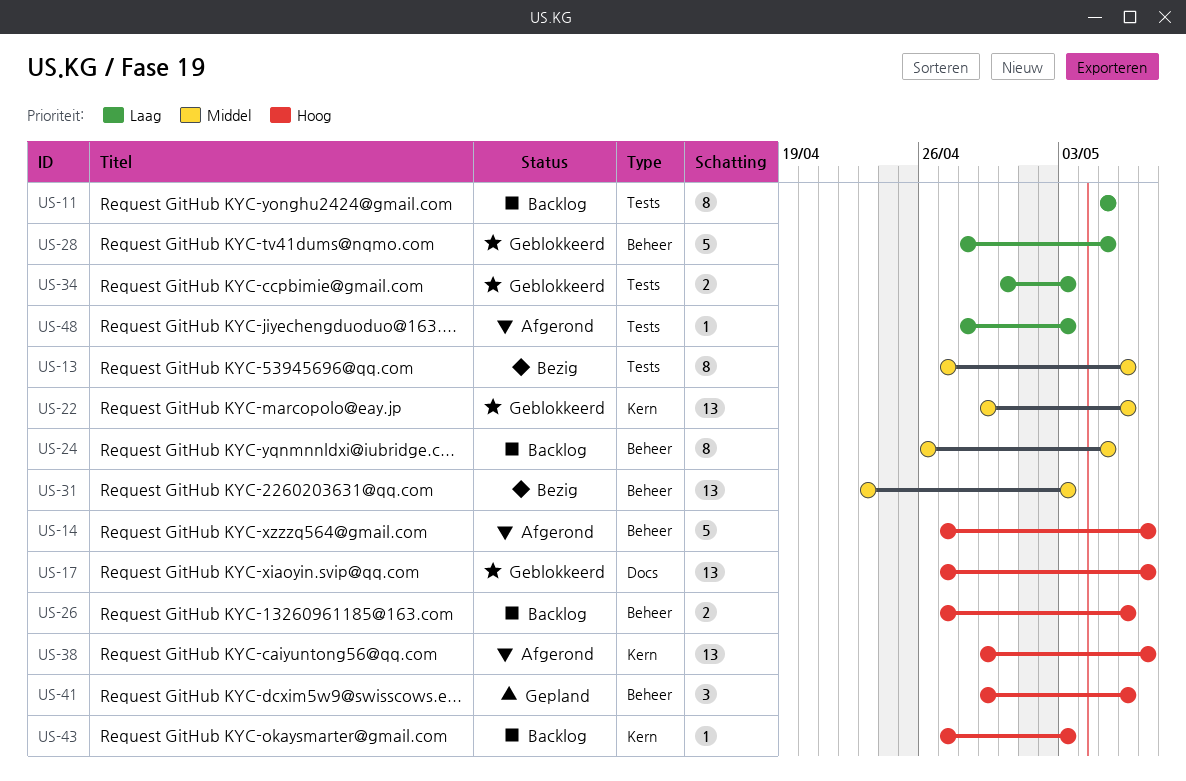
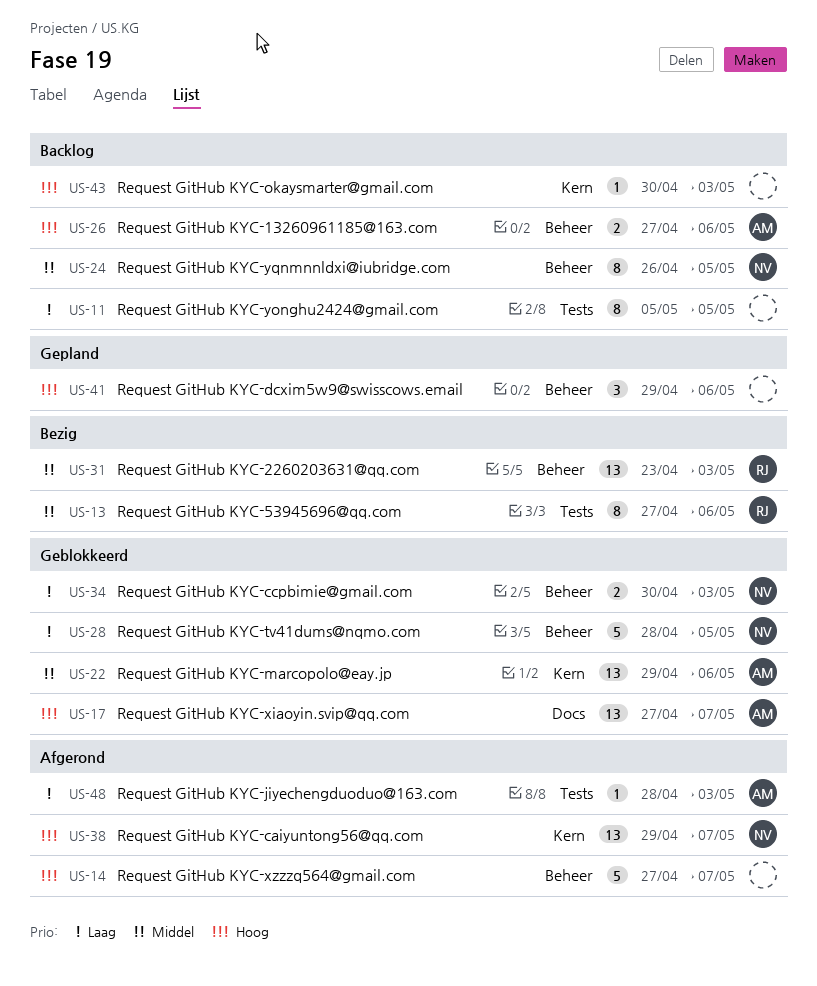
US-34, label: Tests -> Beheer
US-43, start: Apr 27 -> Apr 30

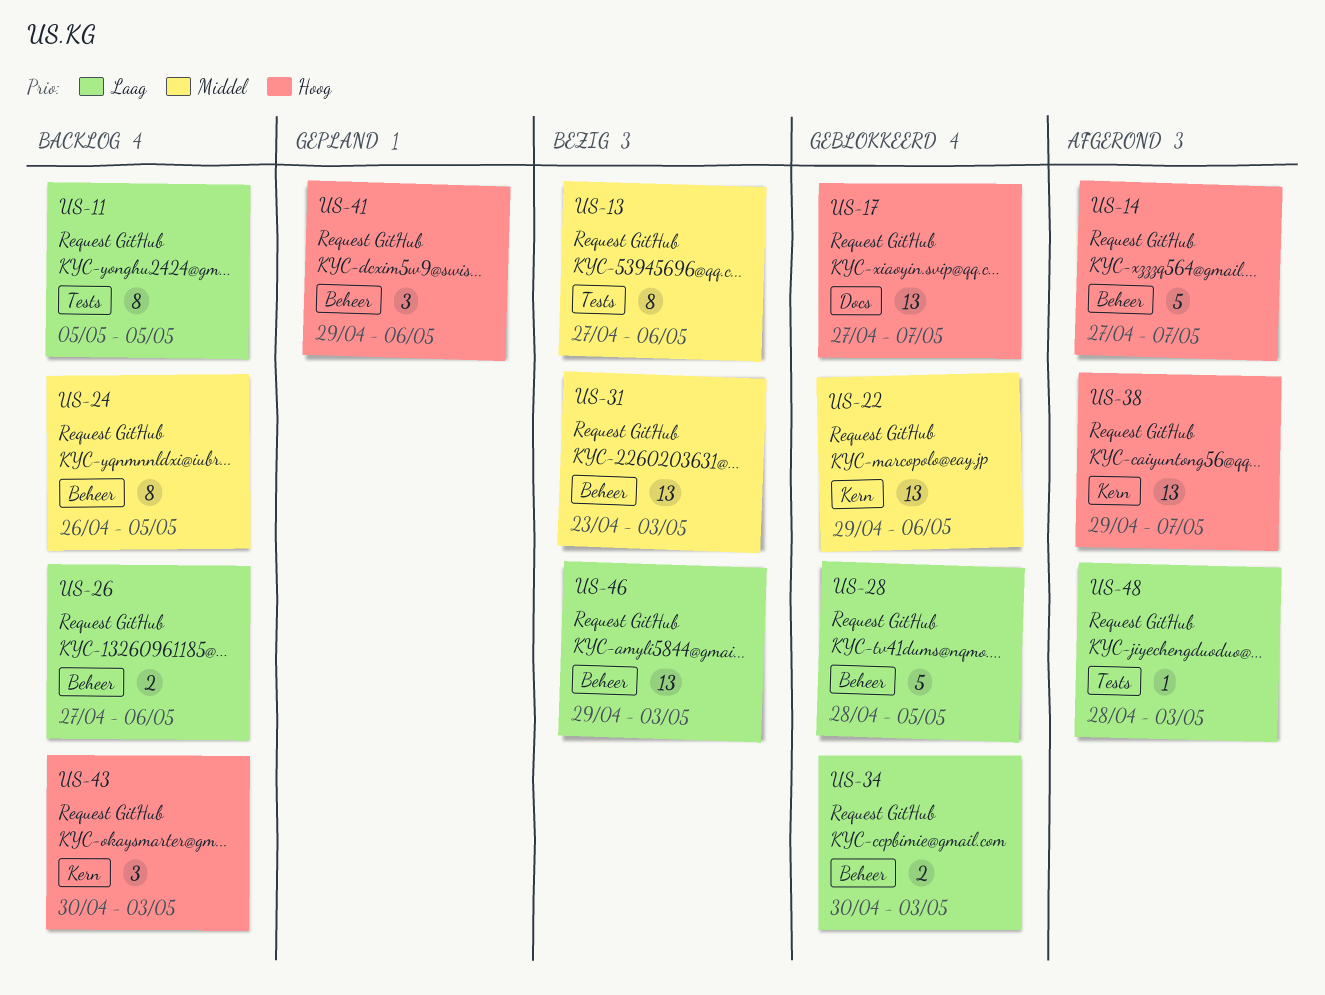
US-26, priority: Hoog -> Laag
US-43, estimate: 1 -> 3
US-46: none -> present

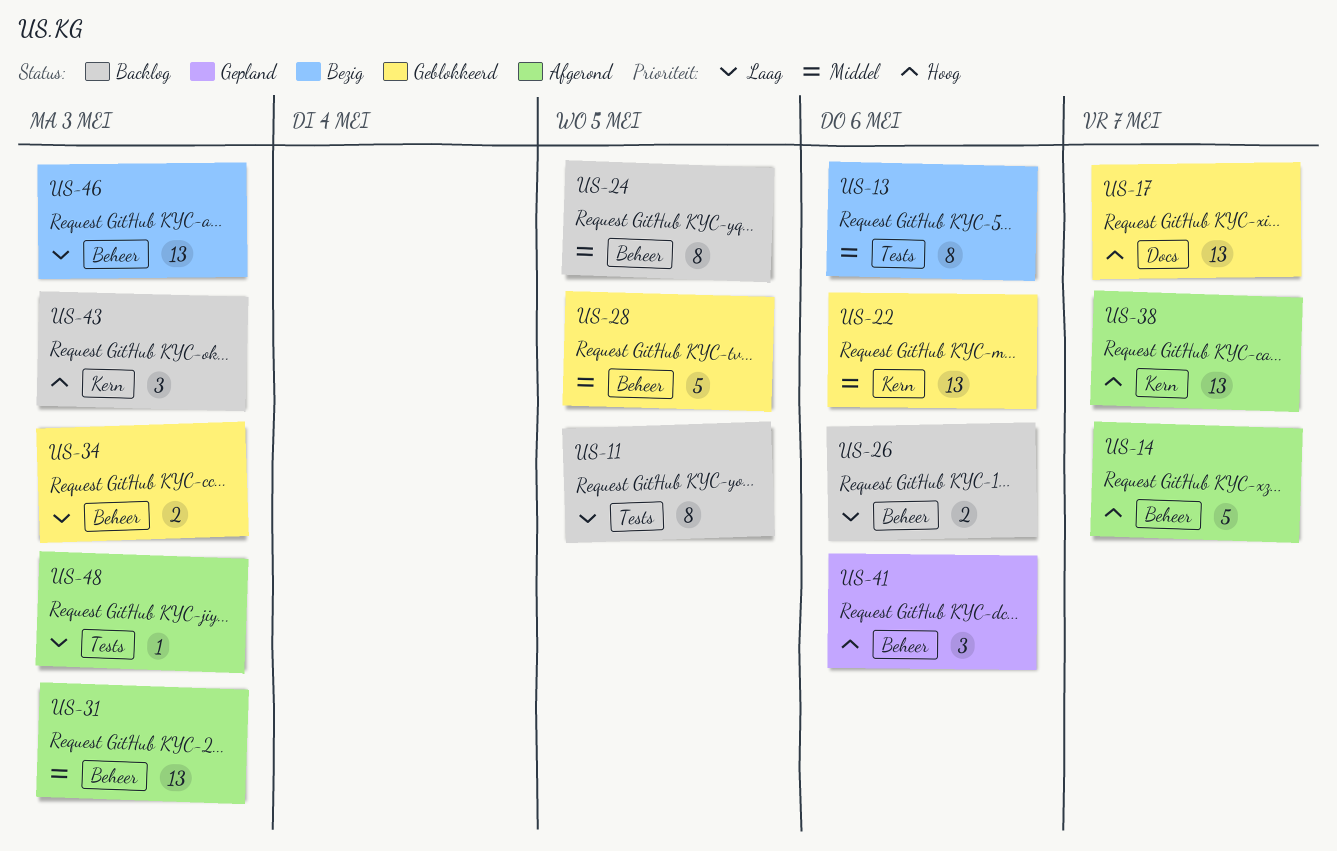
US-28, priority: Laag -> Middel
US-31, status: Bezig -> Afgerond

